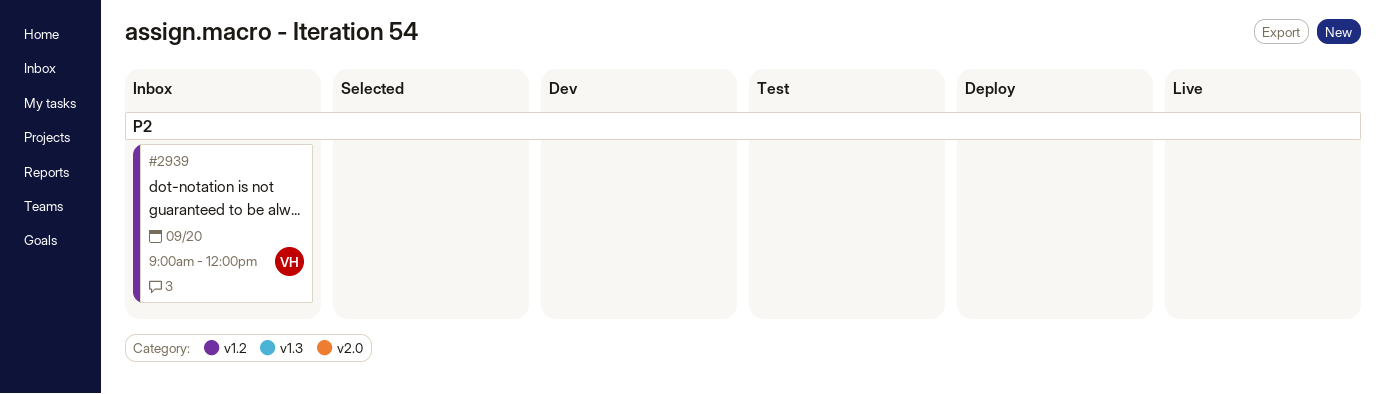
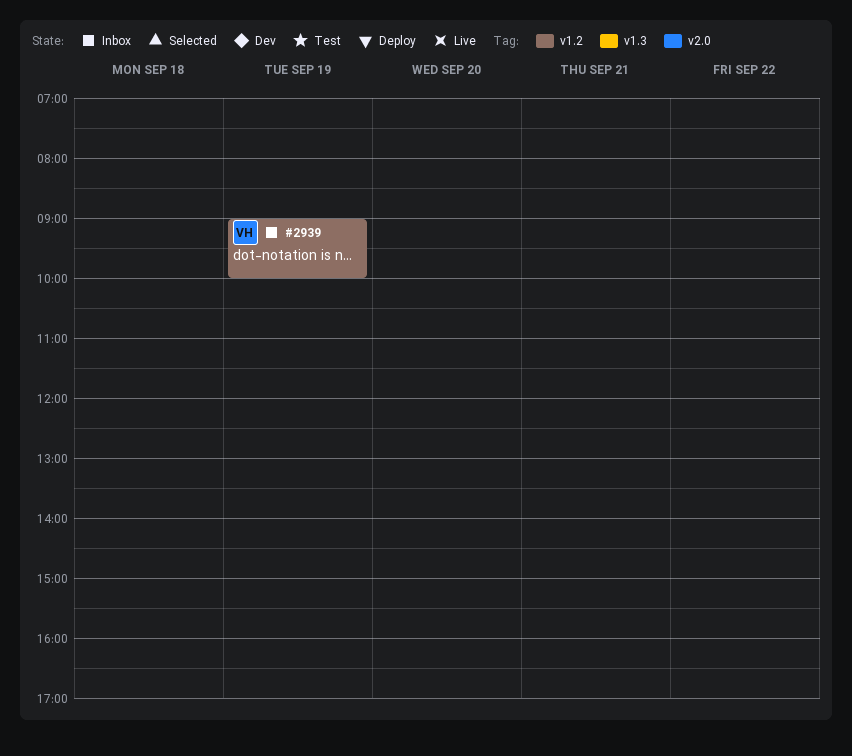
#2939, day: Sep 20 -> Sep 19
#2939, ends: 12:00 -> 10:00

